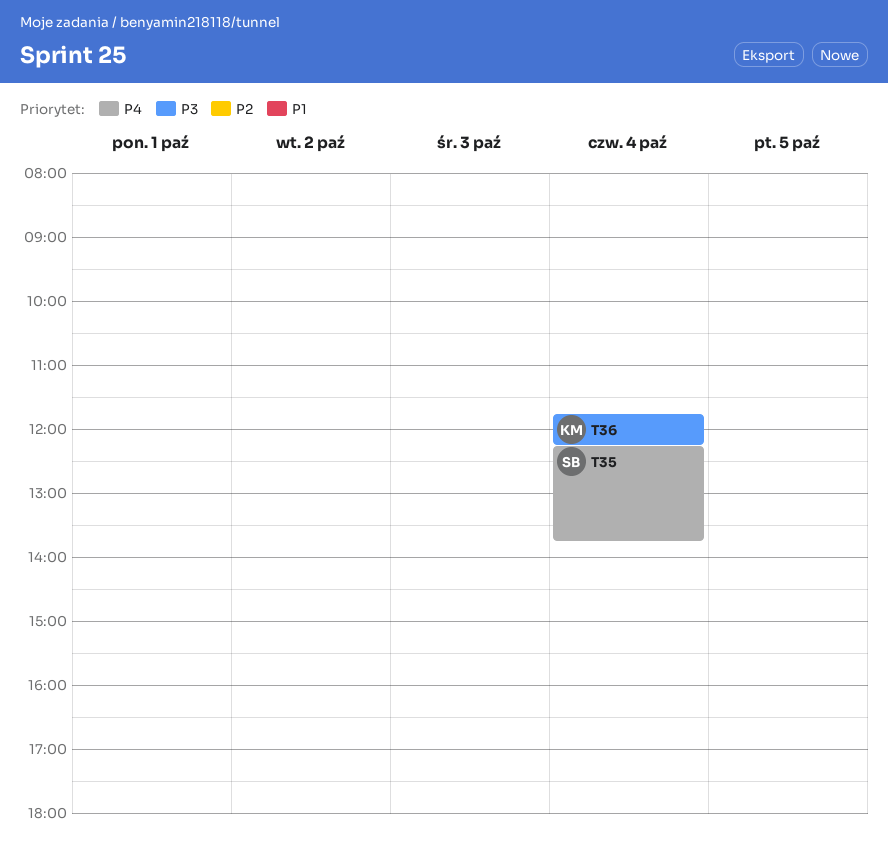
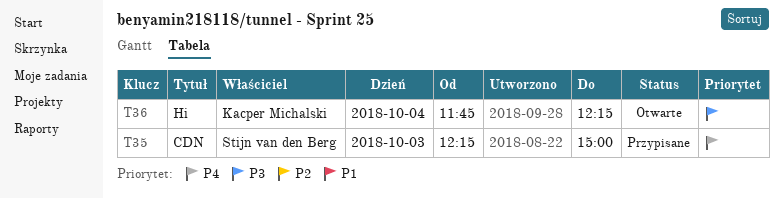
T35, day: Oct 4 -> Oct 3
T35, ends: 13:45 -> 15:00

